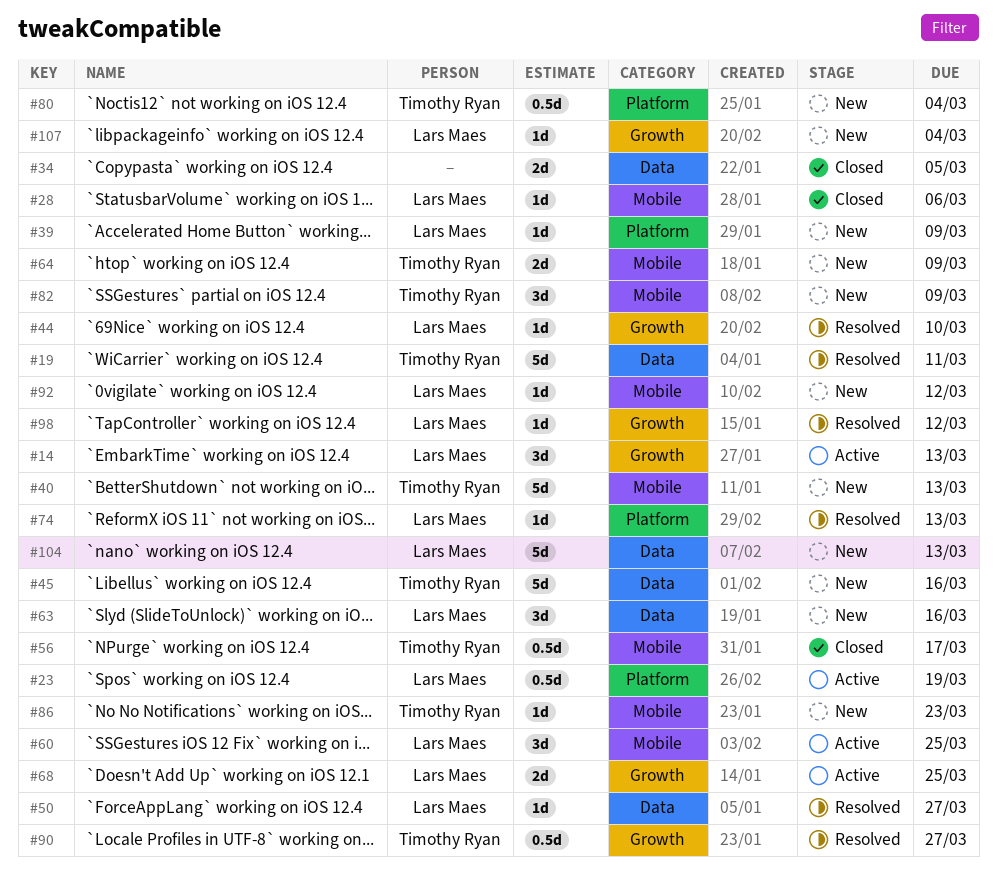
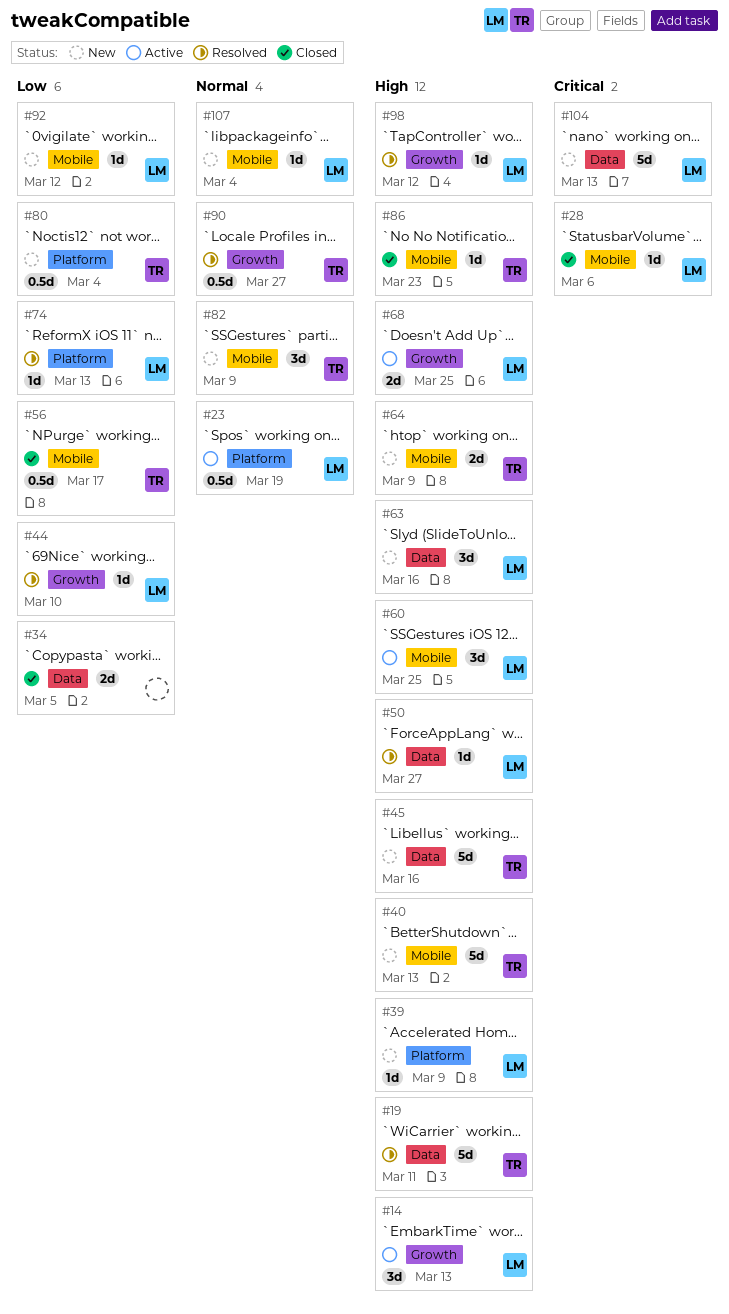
#86, status: New -> Closed
#107, label: Growth -> Mobile

